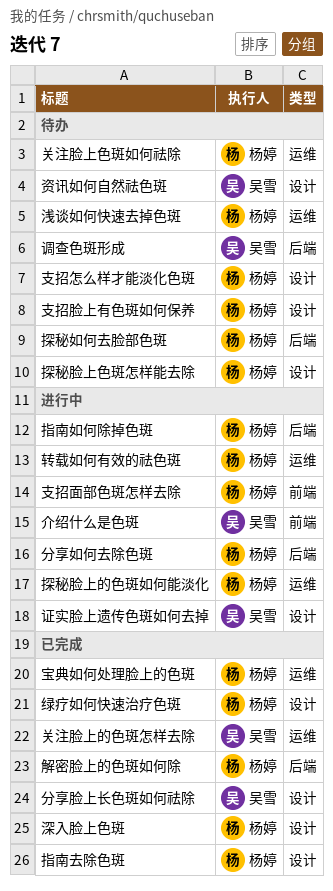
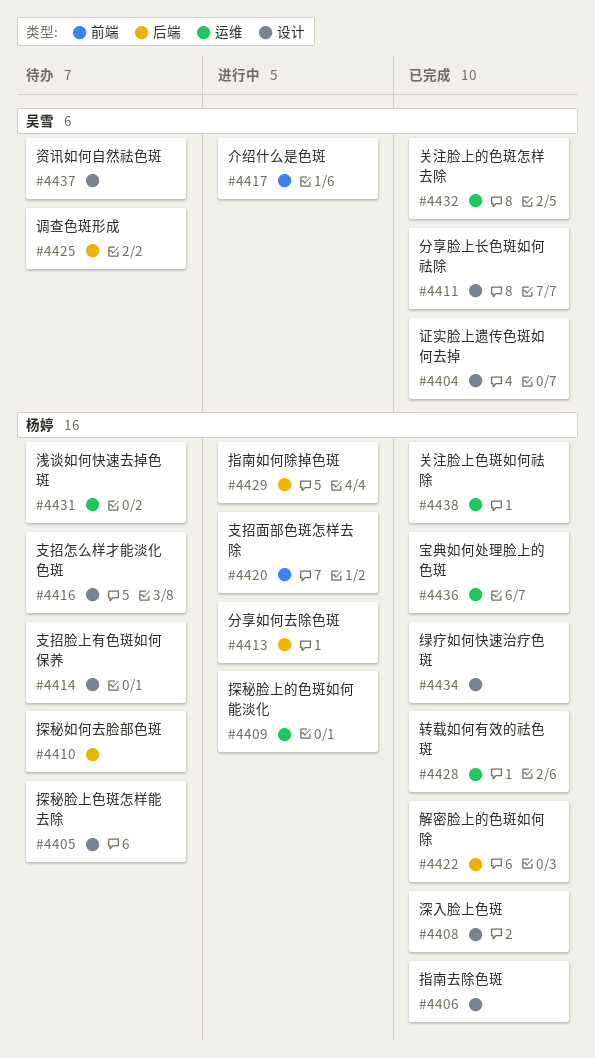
关注脸上色斑如何祛除, status: 待办 -> 已完成
证实脸上遗传色斑如何去掉, status: 进行中 -> 已完成
转载如何有效的祛色斑, status: 进行中 -> 已完成

